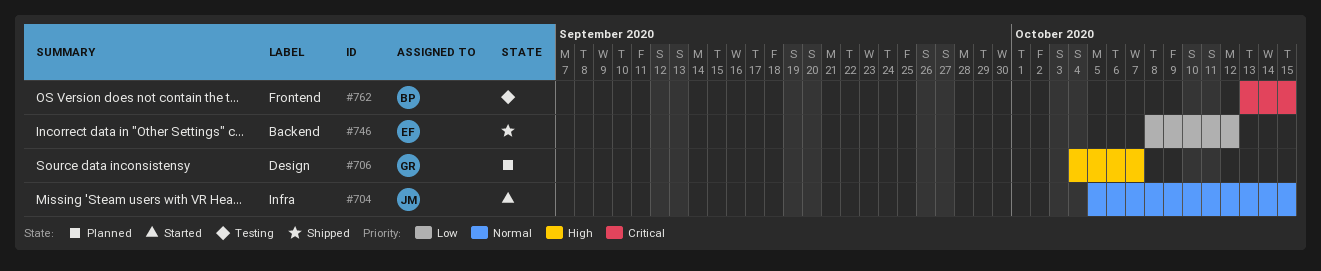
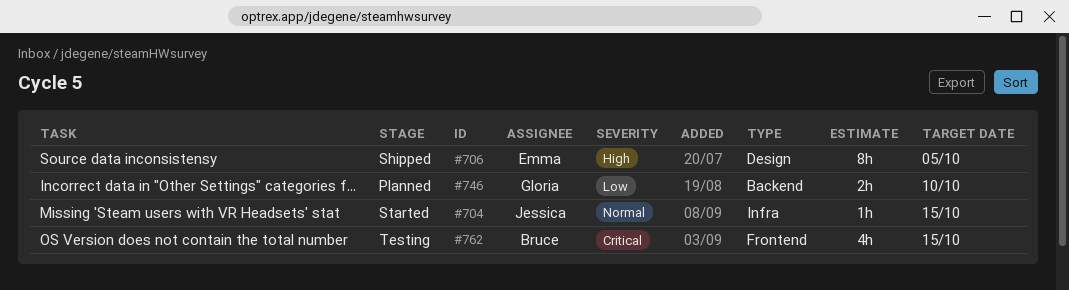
#706, status: Planned -> Shipped
#706, owner: Gloria -> Emma
#706, due: Oct 7 -> Oct 5
#746, status: Shipped -> Planned
#746, owner: Emma -> Gloria
#746, due: Oct 12 -> Oct 10

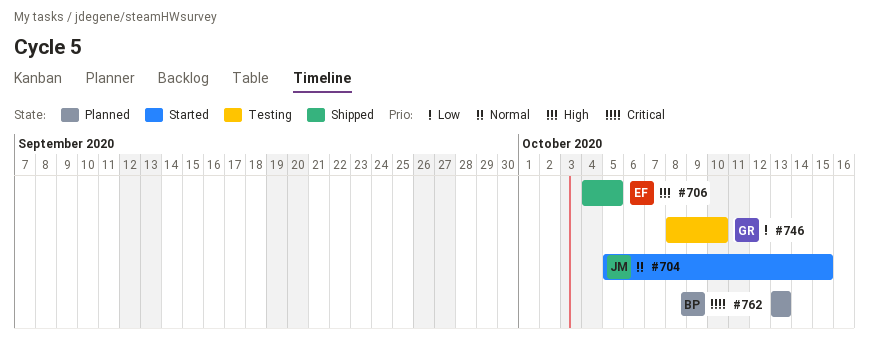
#746, status: Planned -> Testing
#762, status: Testing -> Planned
#762, due: Oct 15 -> Oct 13

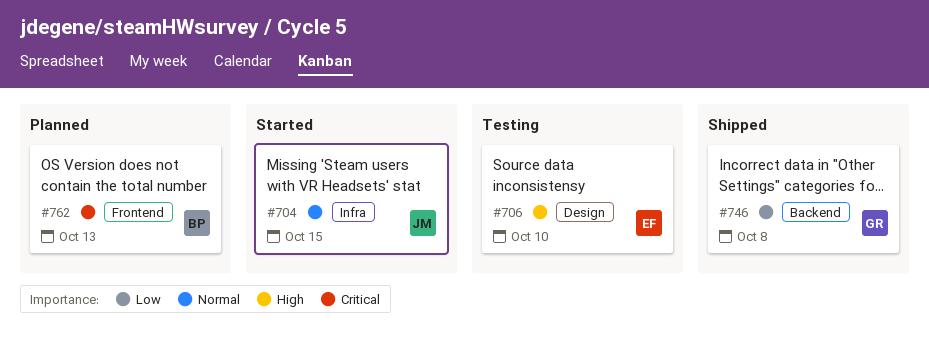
#706, status: Shipped -> Testing
#706, due: Oct 5 -> Oct 10
#746, status: Testing -> Shipped
#746, due: Oct 10 -> Oct 8

